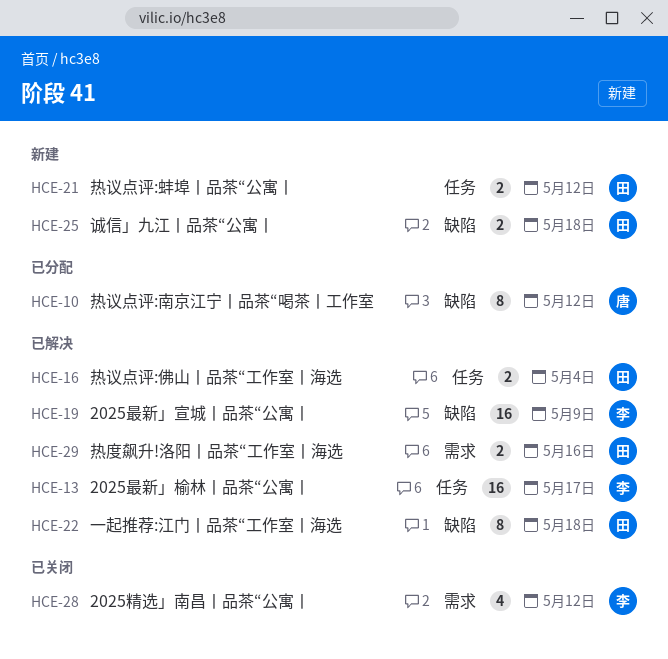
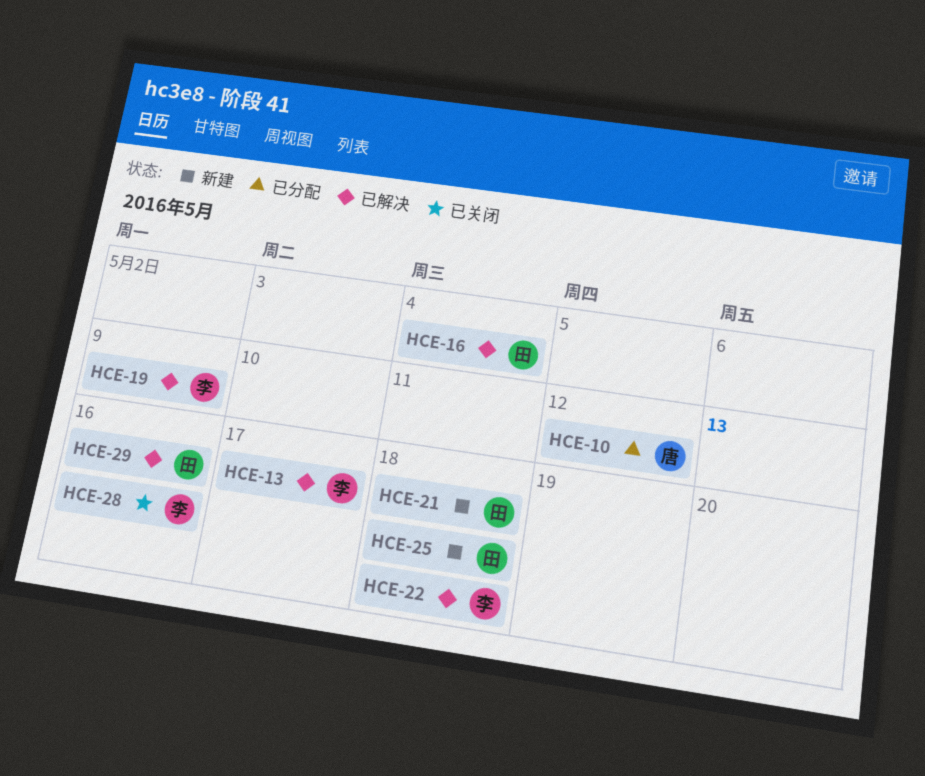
HCE-21, due: May 12 -> May 18
HCE-22, owner: 田 -> 李
HCE-28, due: May 12 -> May 16

